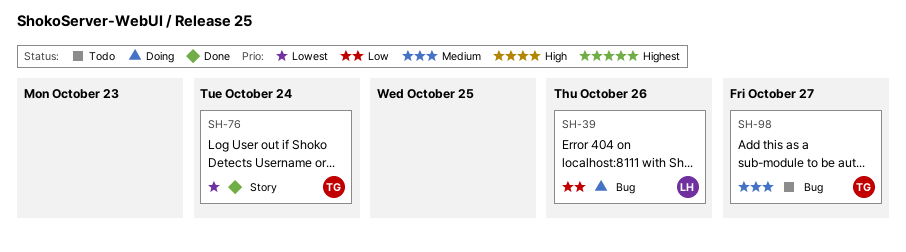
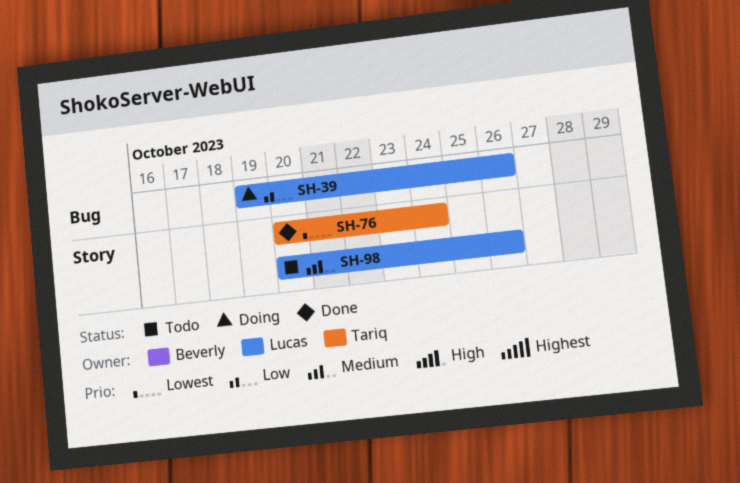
SH-98, owner: Tariq -> Lucas
SH-98, label: Bug -> Story
SH-98, due: Oct 27 -> Oct 26

